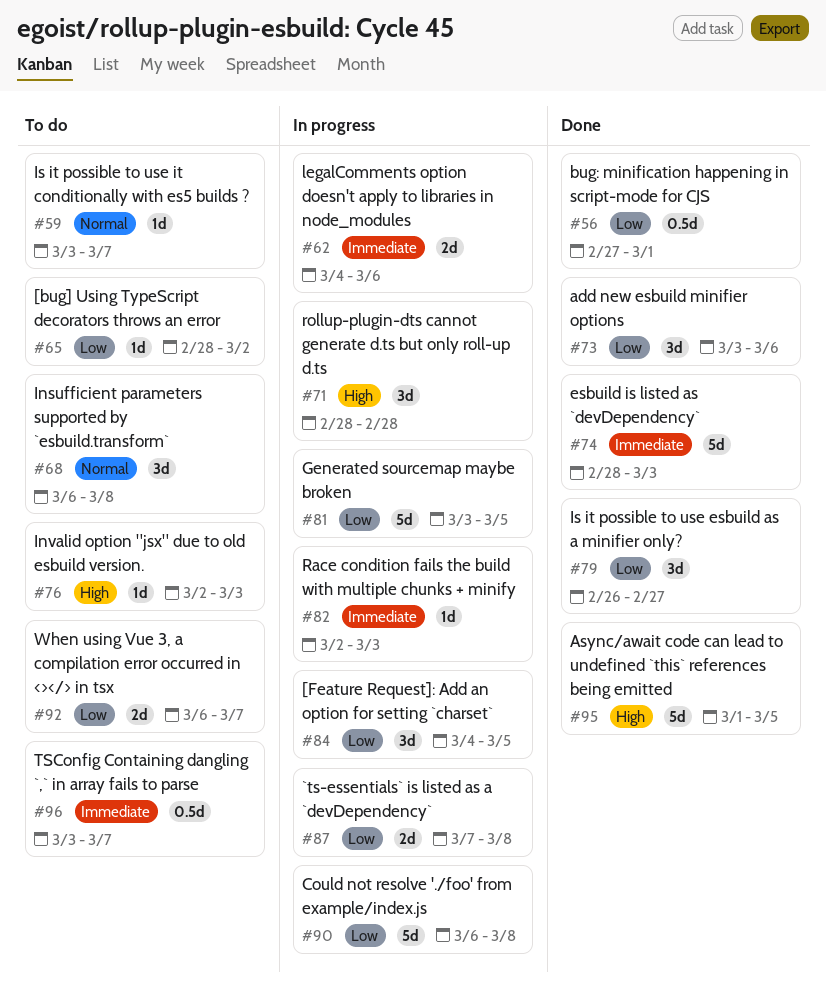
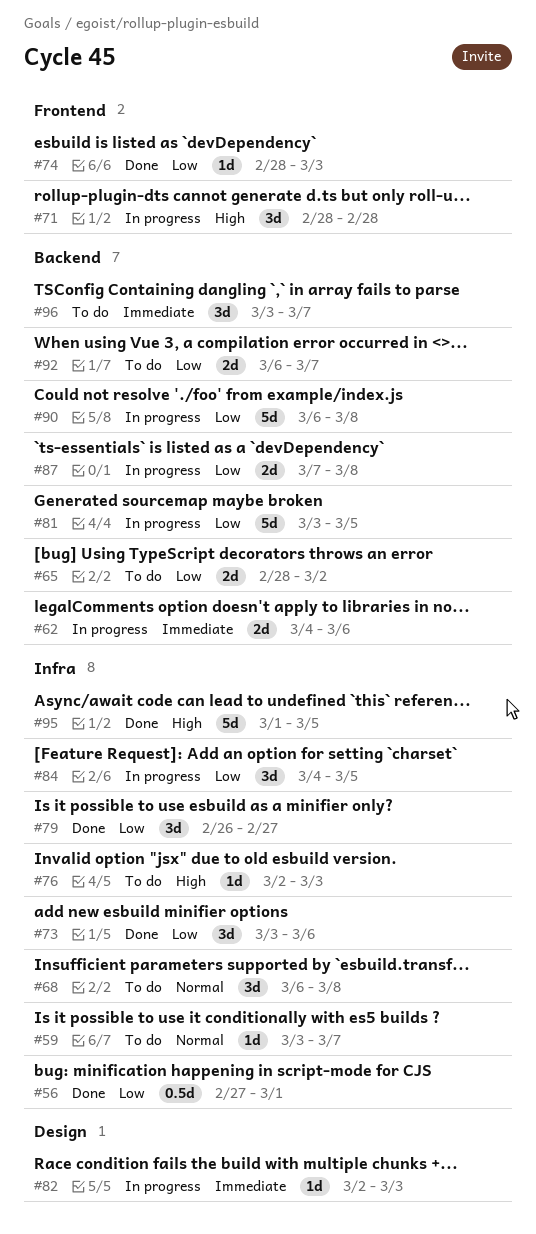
#65, estimate: 1d -> 2d
#74, priority: Immediate -> Low
#74, estimate: 5d -> 1d
#96, estimate: 0.5d -> 3d

